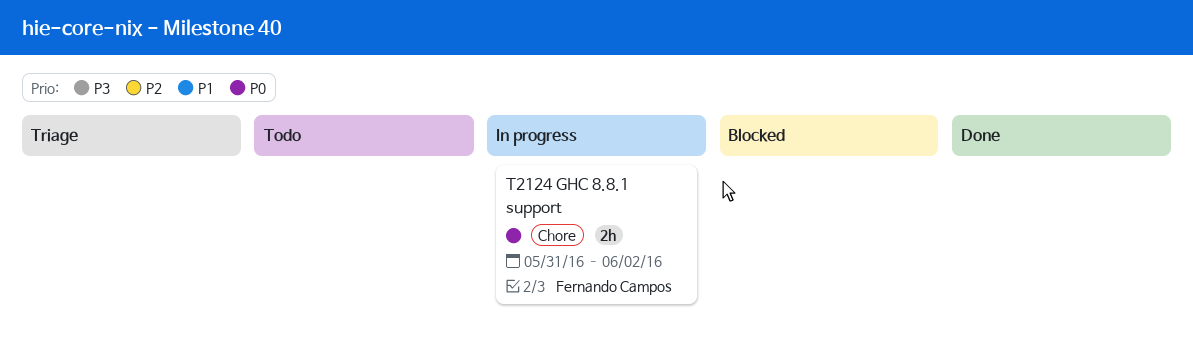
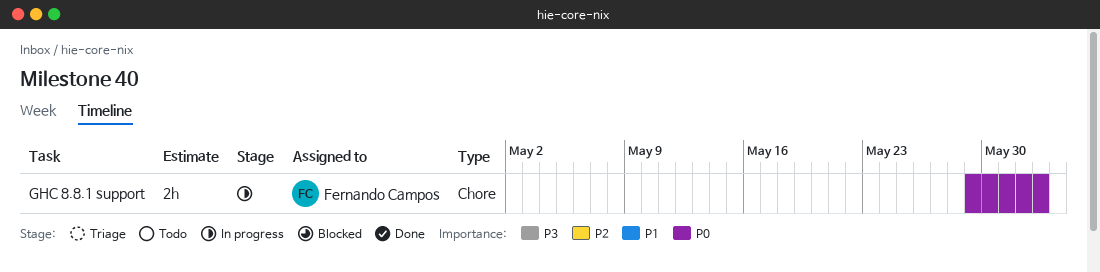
GHC 8.8.1 support, start: May 31 -> May 29

